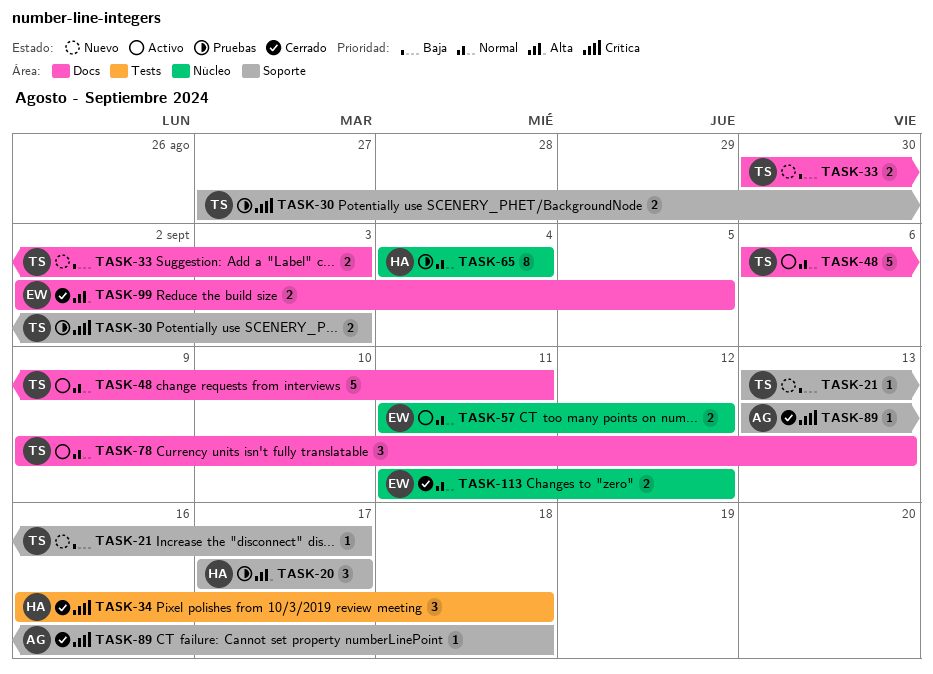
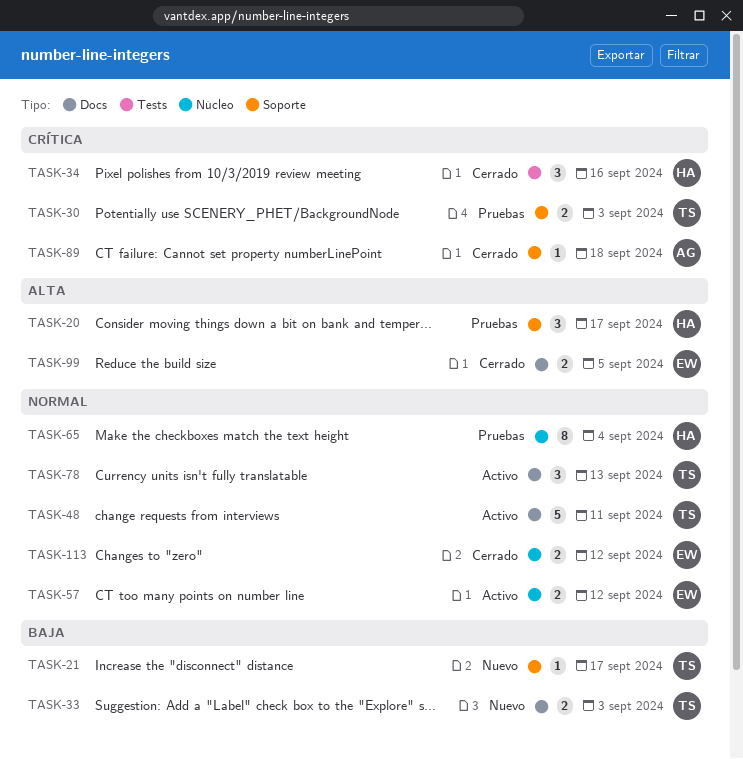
TASK-34, due: Sep 18 -> Sep 16

